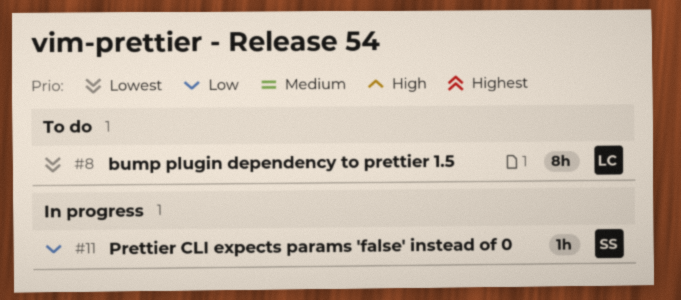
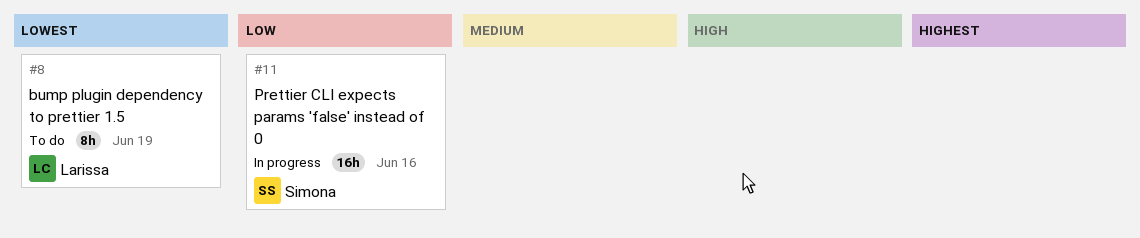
#11, estimate: 1h -> 16h

